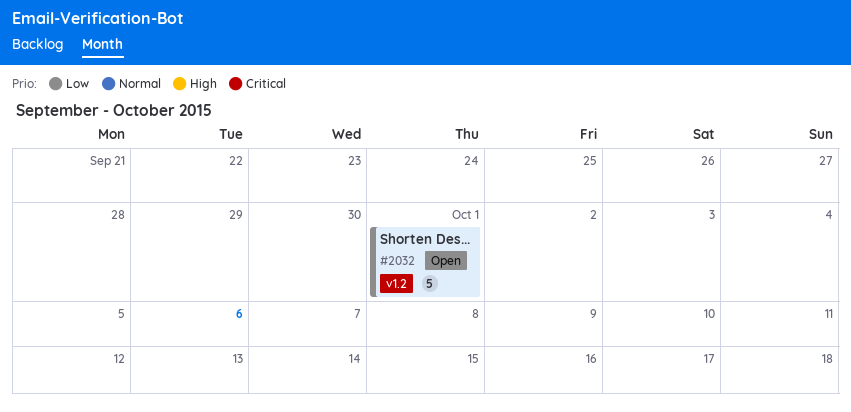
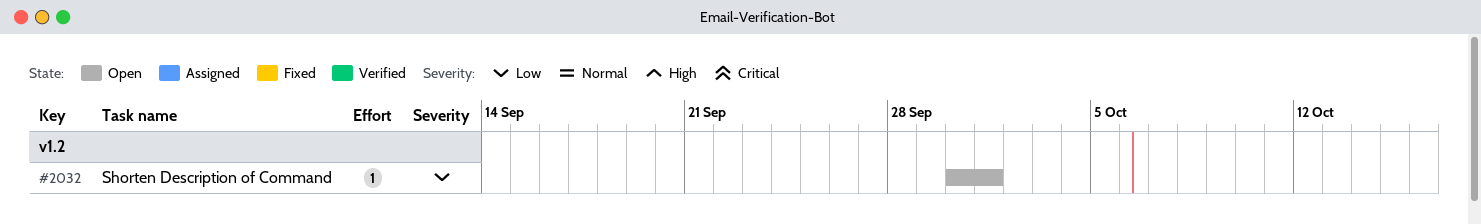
#2032, estimate: 5 -> 1

